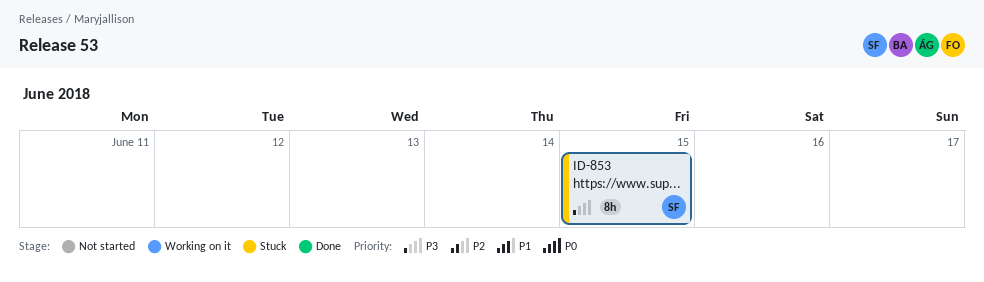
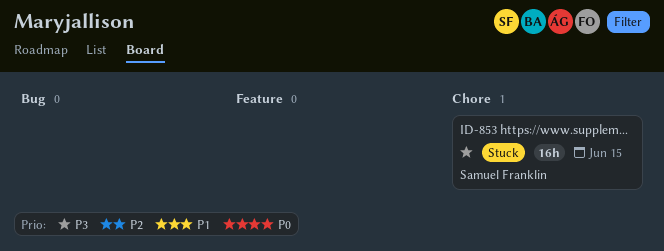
ID-853, estimate: 8h -> 16h

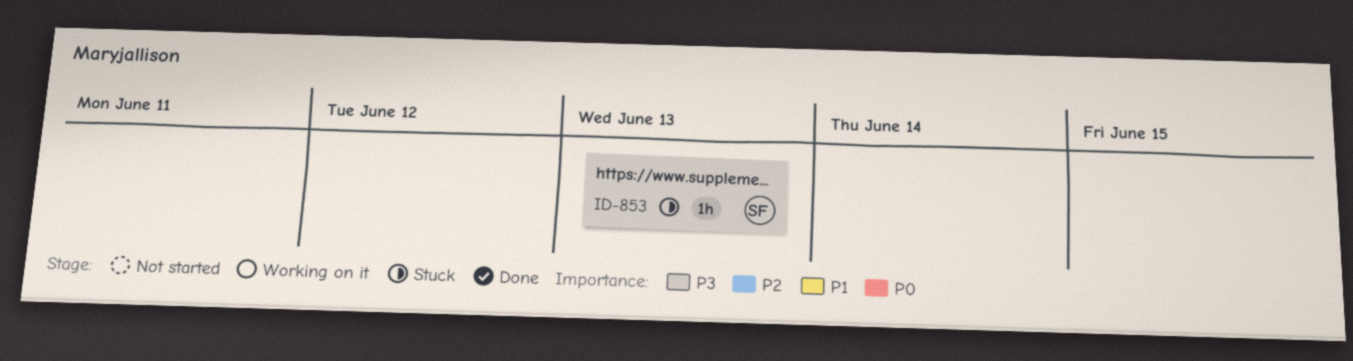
ID-853, estimate: 16h -> 1h
ID-853, due: Jun 15 -> Jun 13

